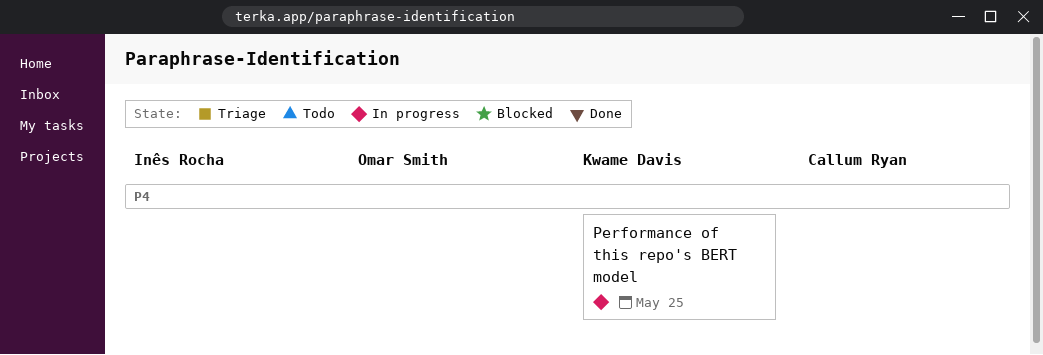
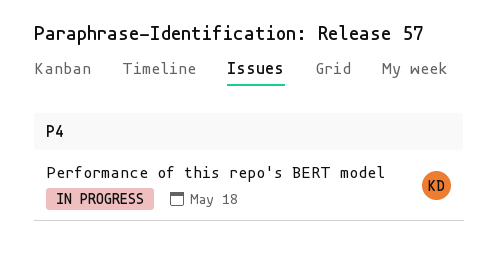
Performance of this repo's BERT model, due: May 25 -> May 18

